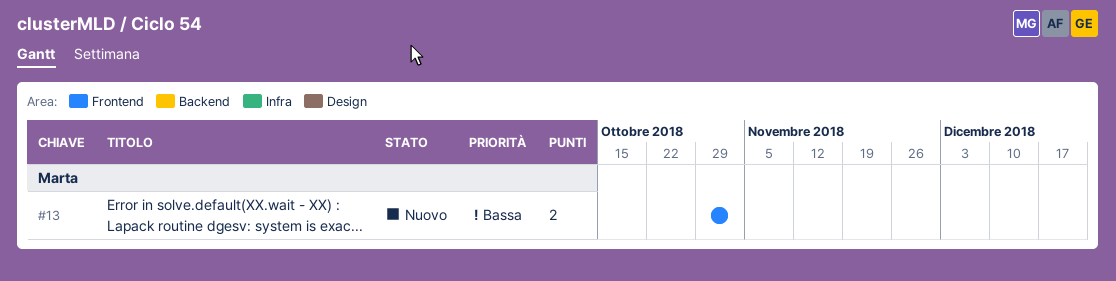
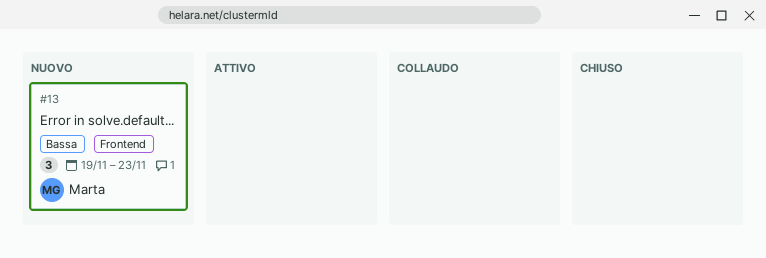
#13, estimate: 2 -> 3
#13, start: Oct 29 -> Nov 19
#13, due: Nov 2 -> Nov 23

